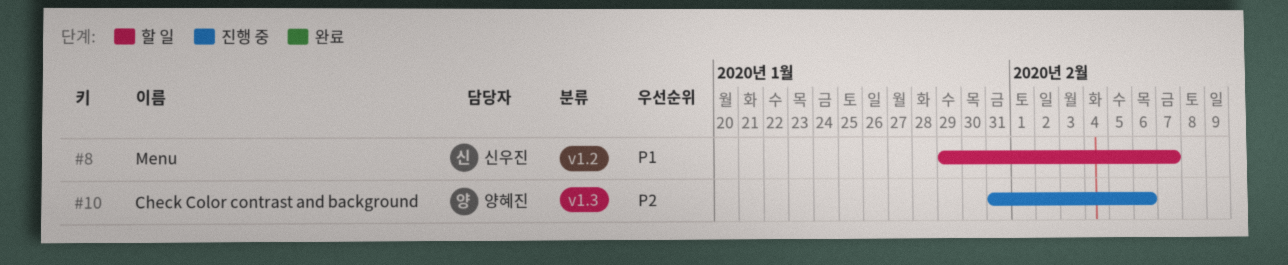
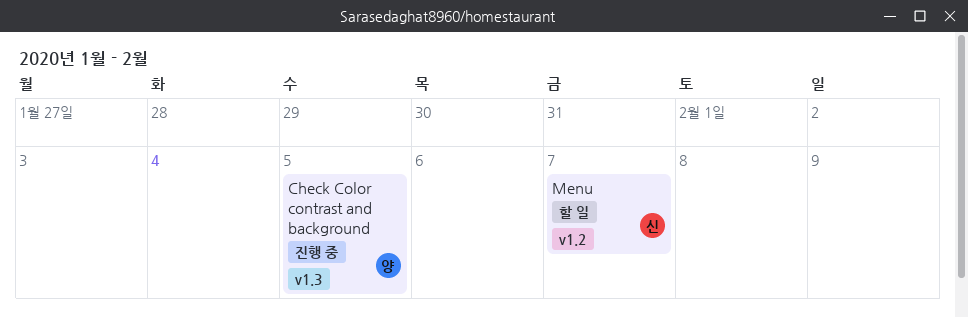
Check Color contrast and background, due: Feb 6 -> Feb 5

